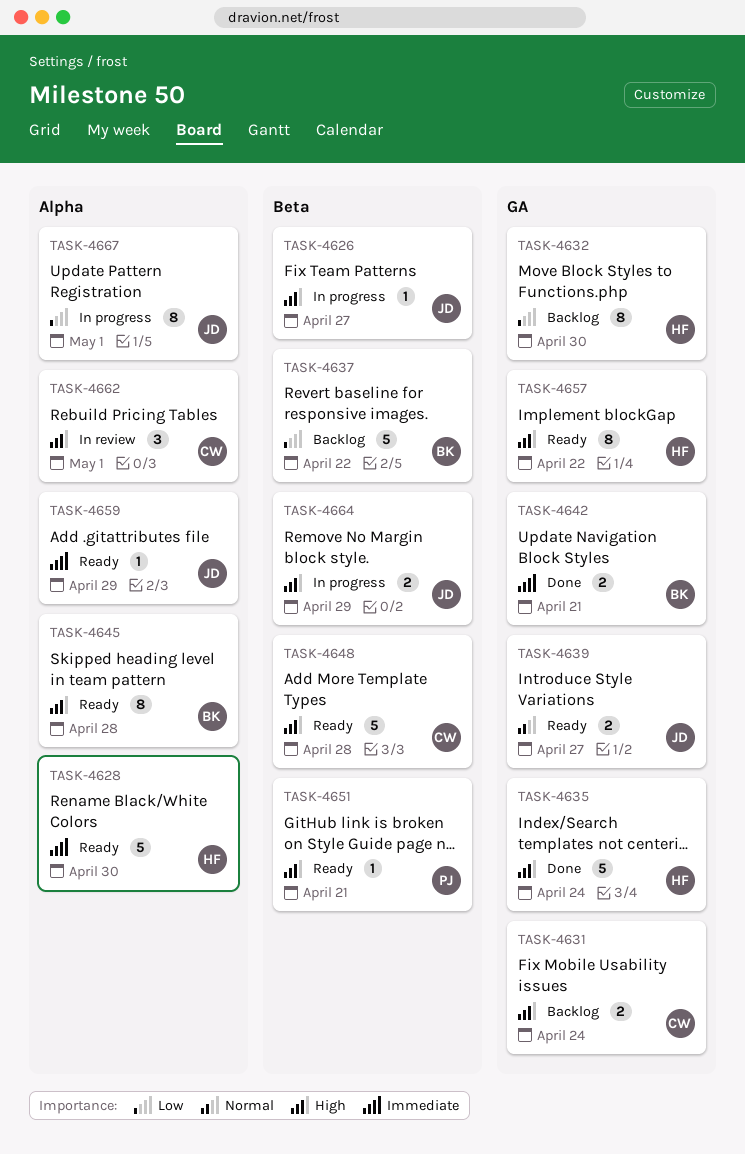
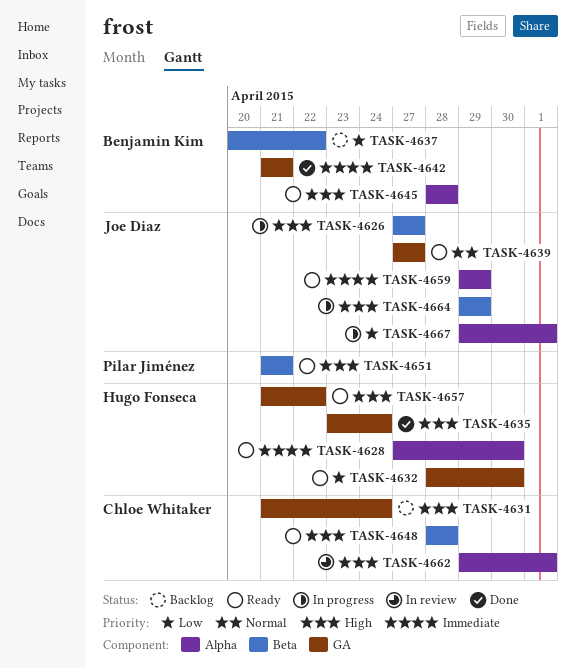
TASK-4632, status: Backlog -> Ready

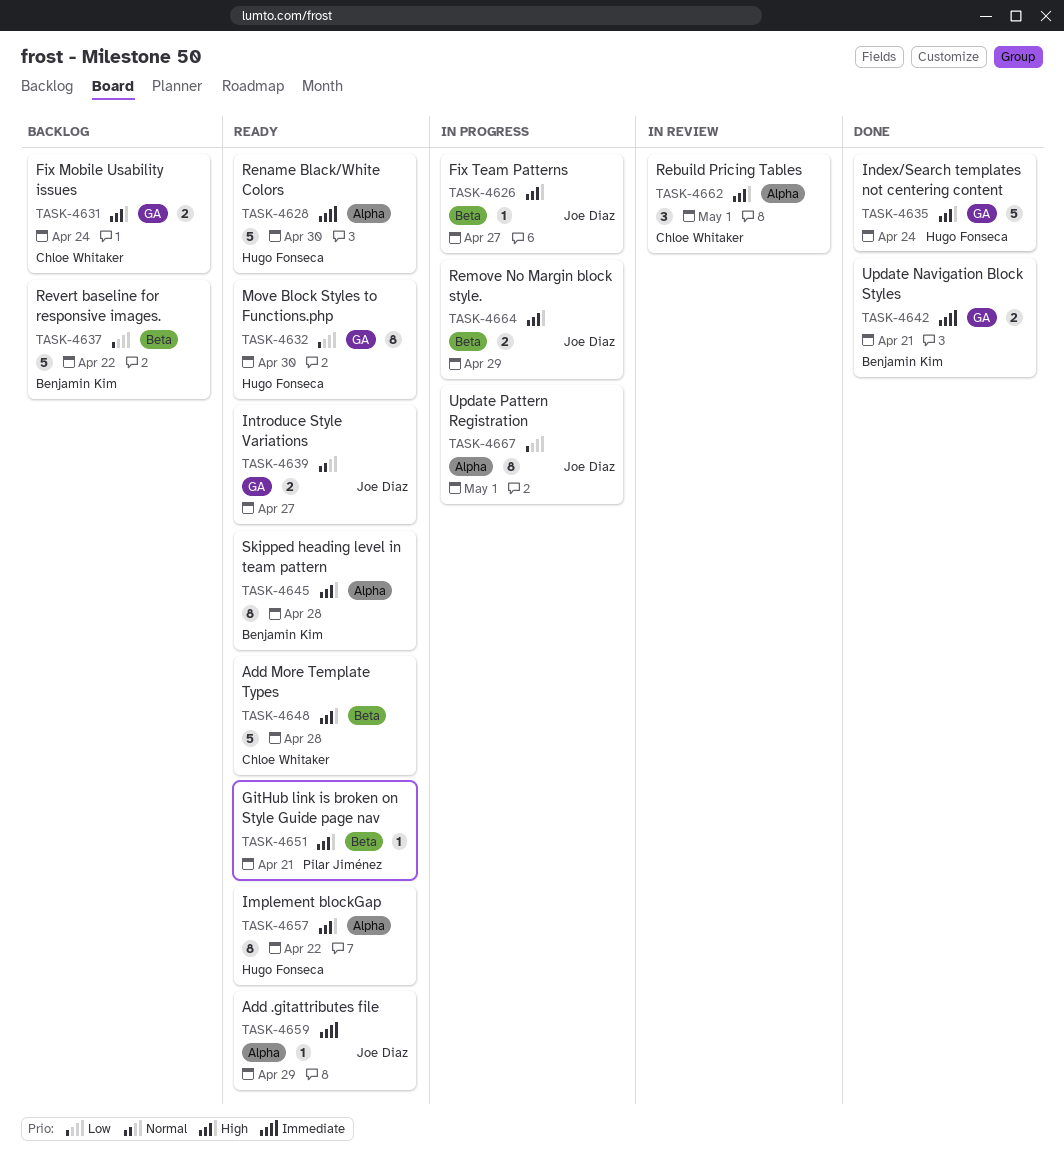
TASK-4657, label: GA -> Alpha

